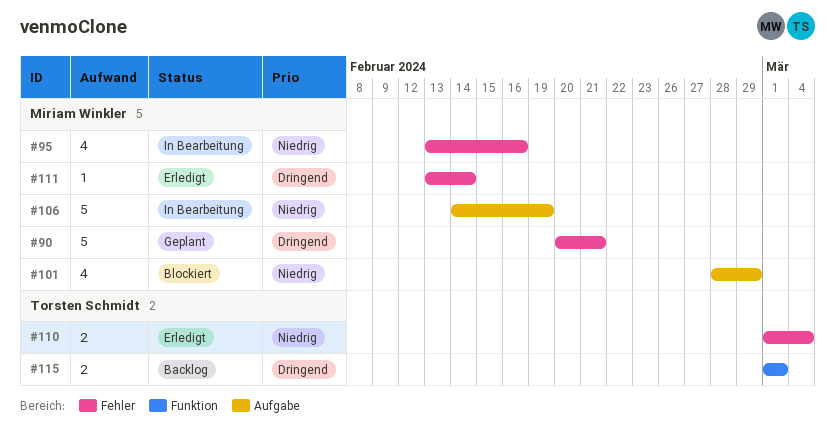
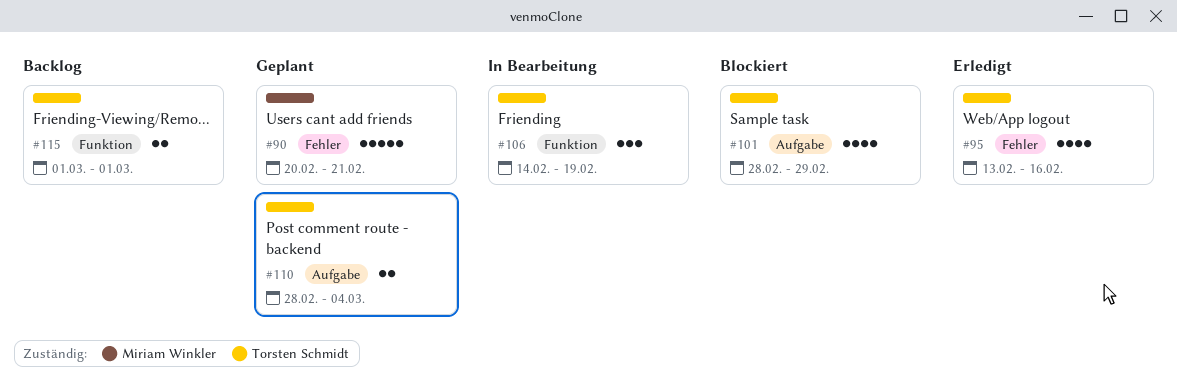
#95, status: In Bearbeitung -> Erledigt
#95, owner: Miriam Winkler -> Torsten Schmidt
#101, owner: Miriam Winkler -> Torsten Schmidt
#106, owner: Miriam Winkler -> Torsten Schmidt
#106, label: Aufgabe -> Funktion
#106, estimate: 5 -> 3
#110, status: Erledigt -> Geplant
#110, label: Fehler -> Aufgabe
#110, start: Mar 1 -> Feb 28
#111: present -> none

